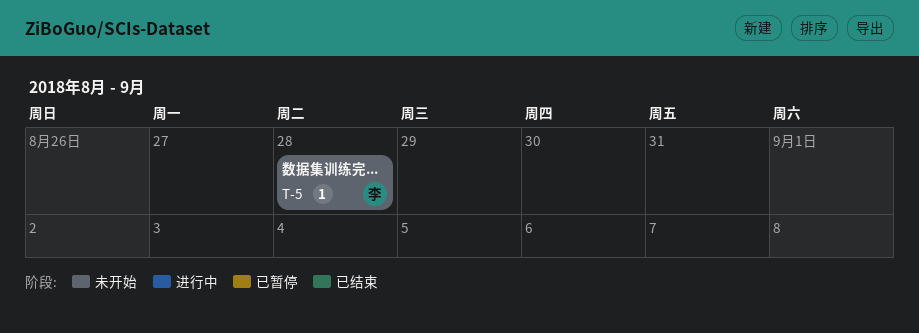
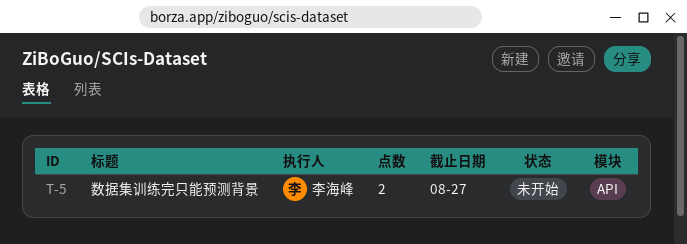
T-5, estimate: 1 -> 2
T-5, due: Aug 28 -> Aug 27

